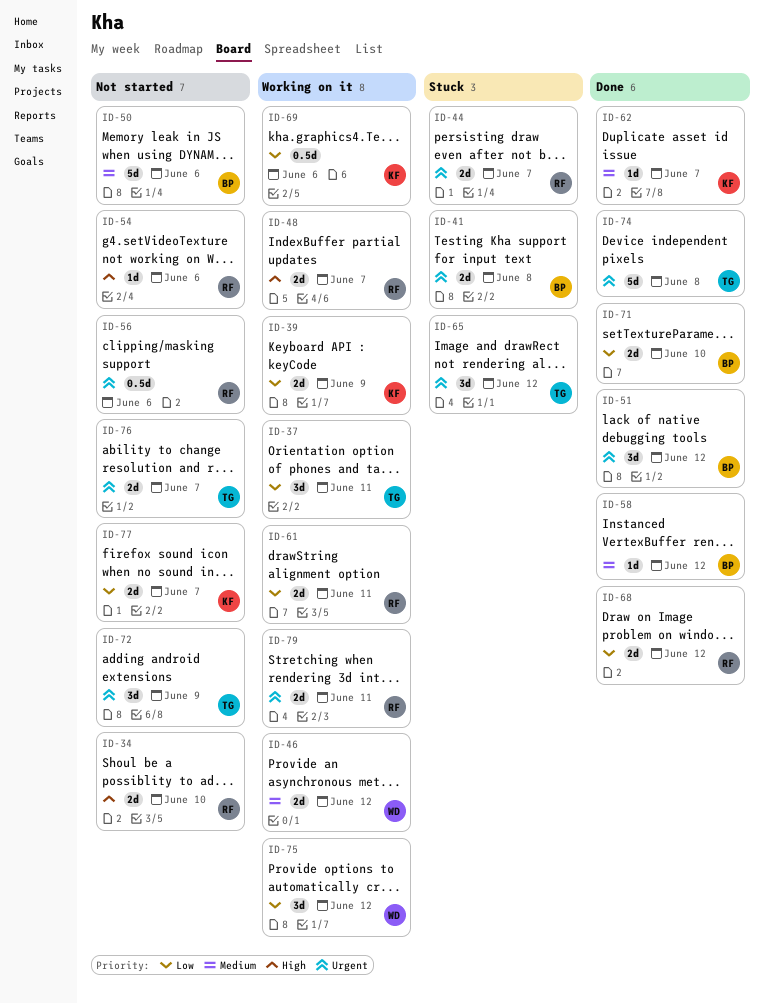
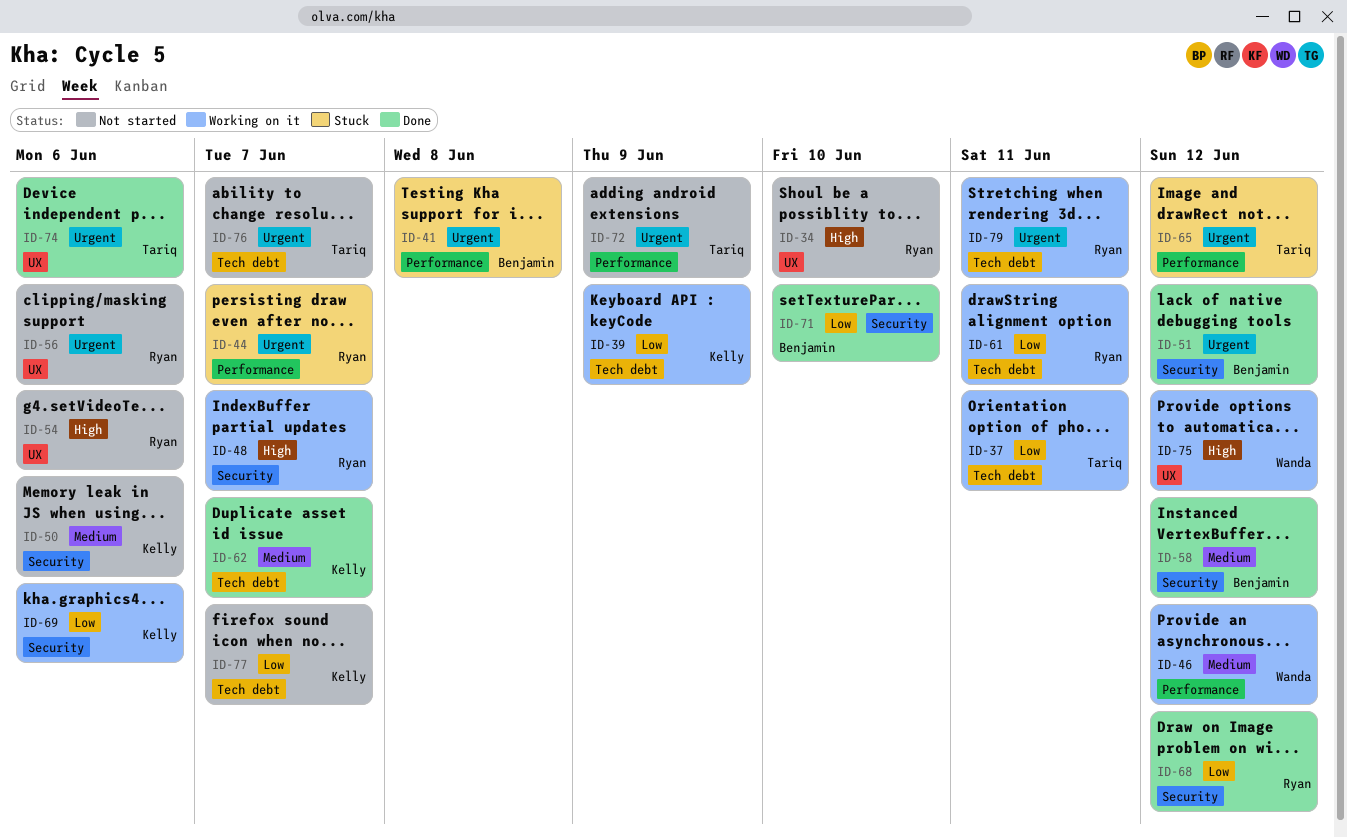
ID-50, owner: Benjamin -> Kelly
ID-74, due: Jun 8 -> Jun 6
ID-75, priority: Low -> High

